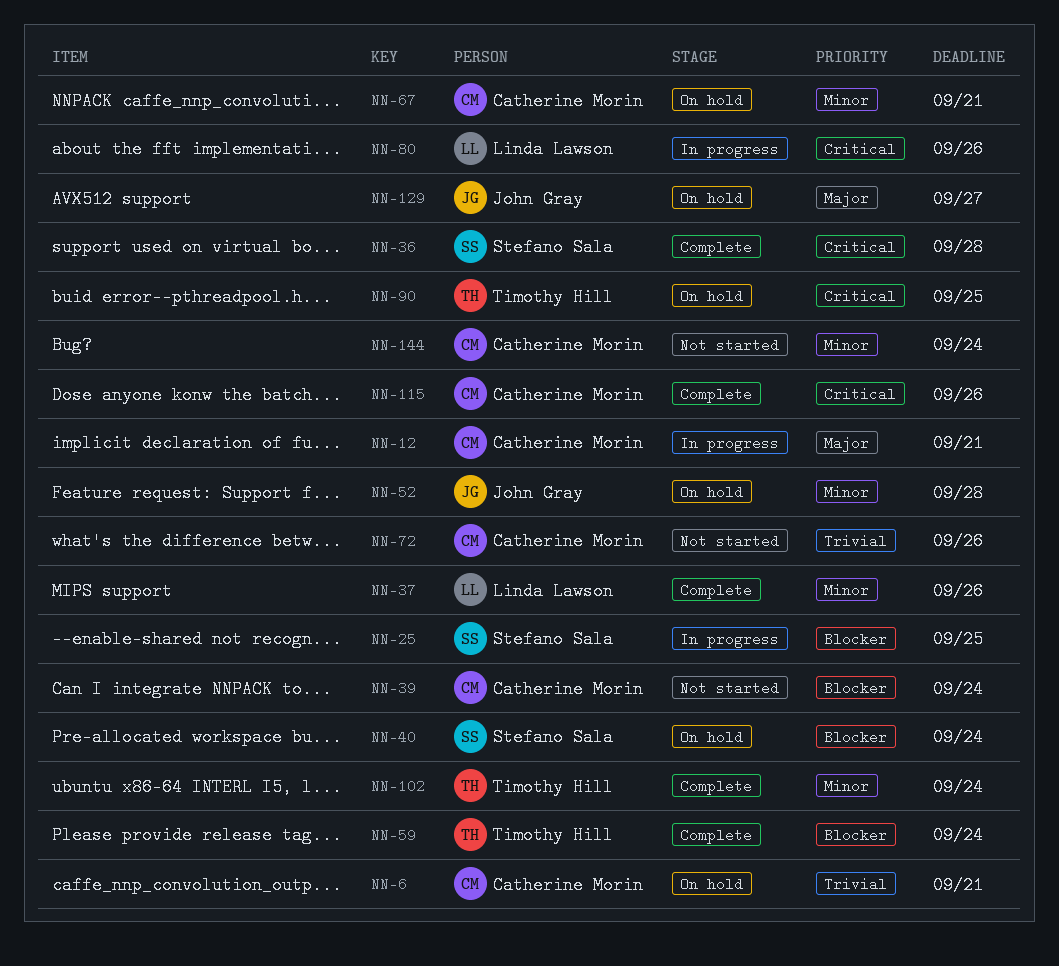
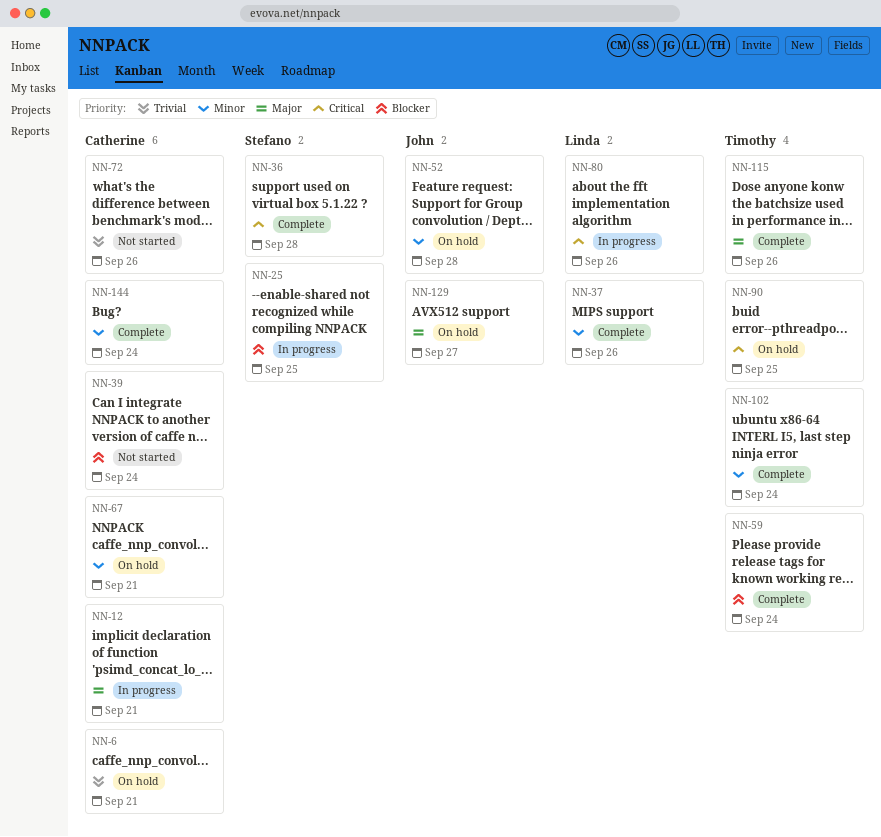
NN-40: present -> none
NN-115, owner: Catherine Morin -> Timothy Hill
NN-115, priority: Critical -> Major
NN-144, status: Not started -> Complete

